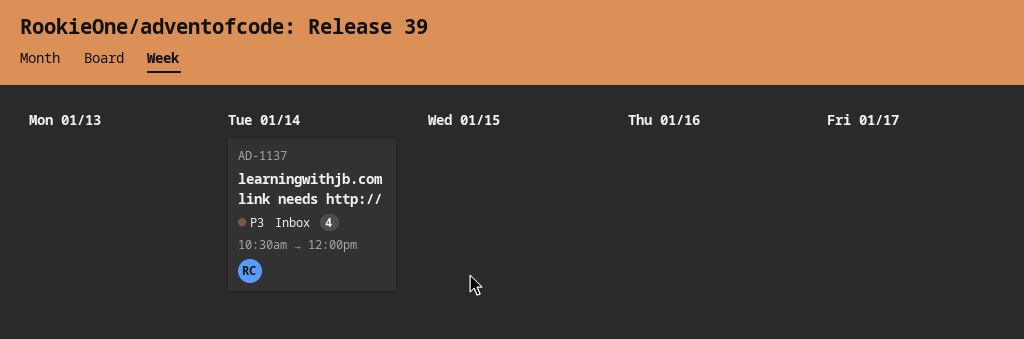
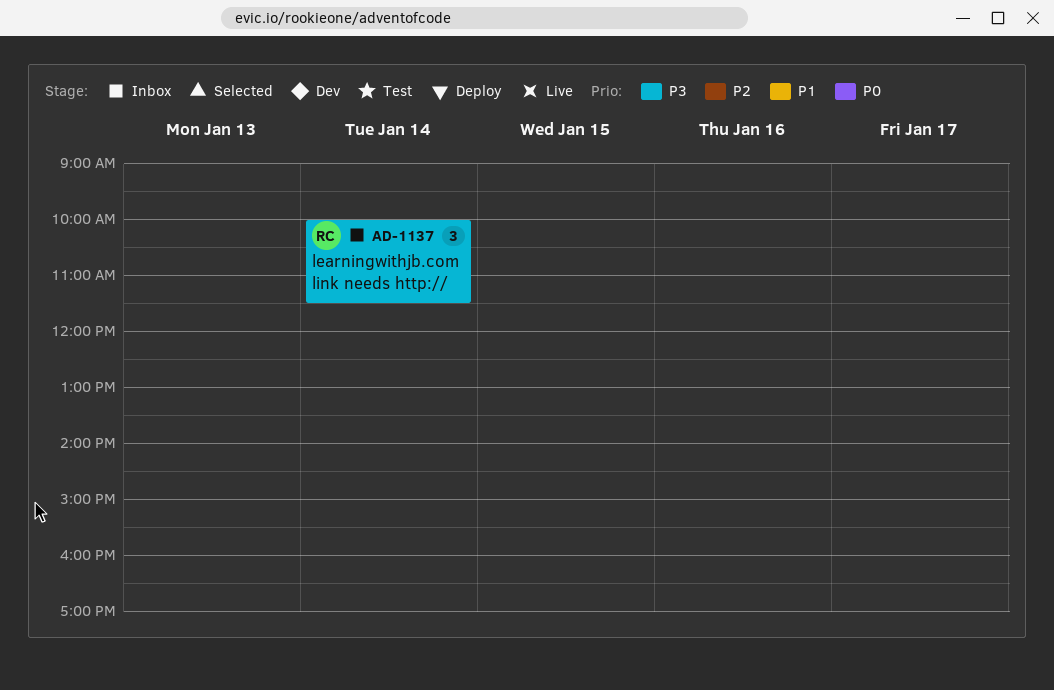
AD-1137, estimate: 4 -> 3
AD-1137, begins: 10:30 -> 10:00
AD-1137, ends: 12:00 -> 11:30

